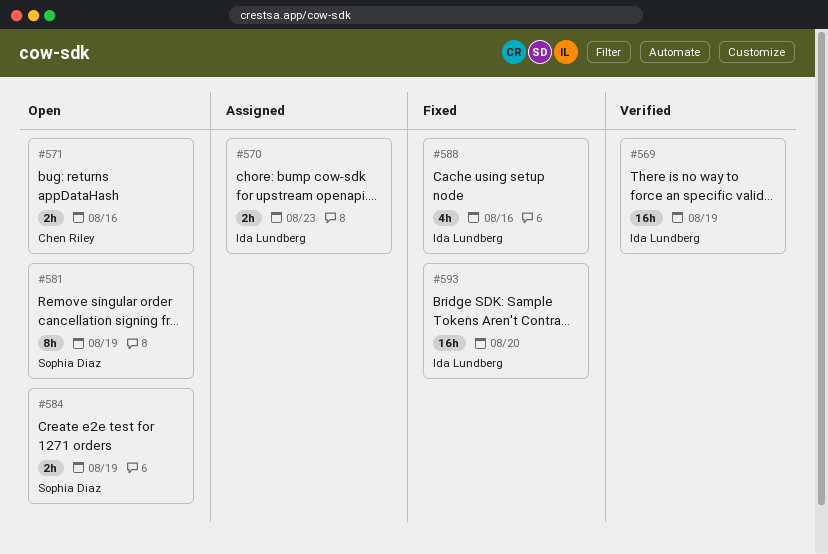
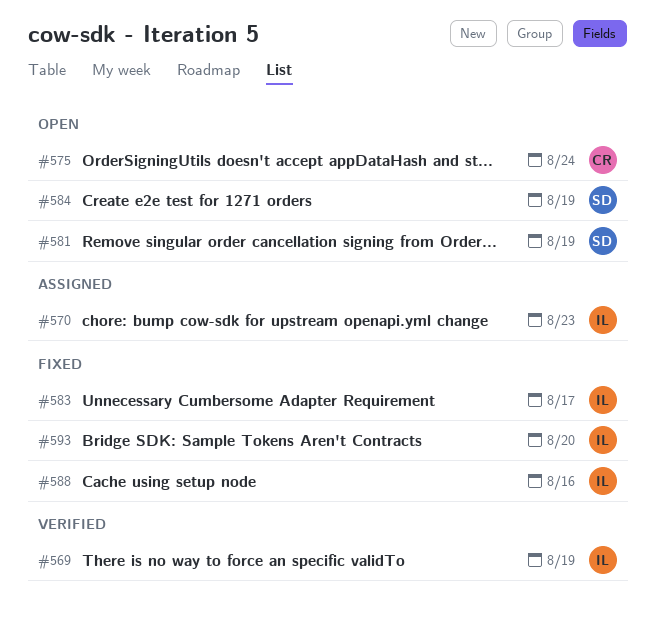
#571: present -> none
#575: none -> present
#583: none -> present

